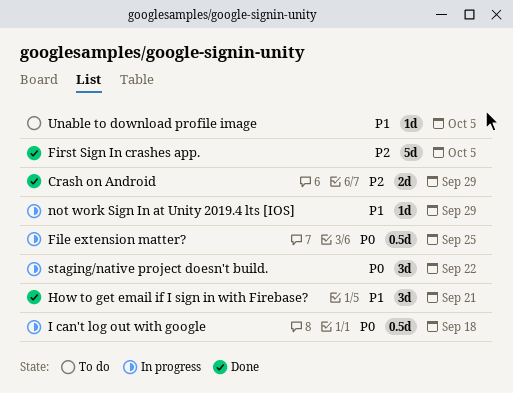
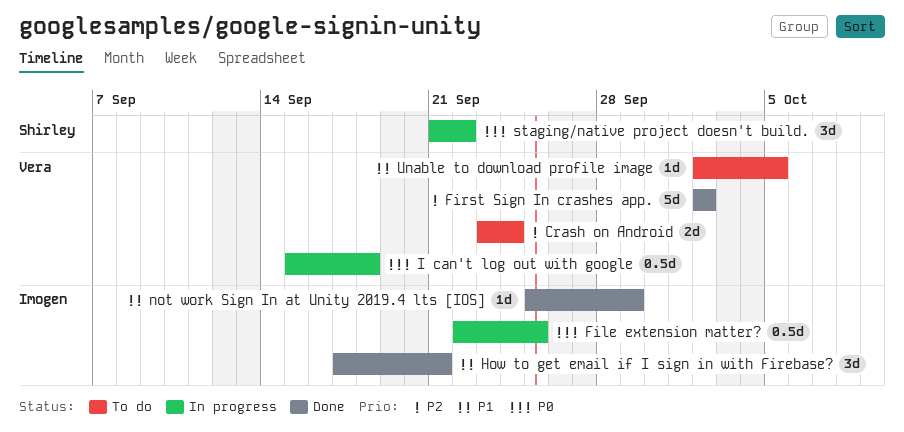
Crash on Android, status: Done -> To do
Crash on Android, due: Sep 29 -> Sep 24
First Sign In crashes app., due: Oct 5 -> Oct 2
not work Sign In at Unity 2019.4 lts [IOS], status: In progress -> Done

